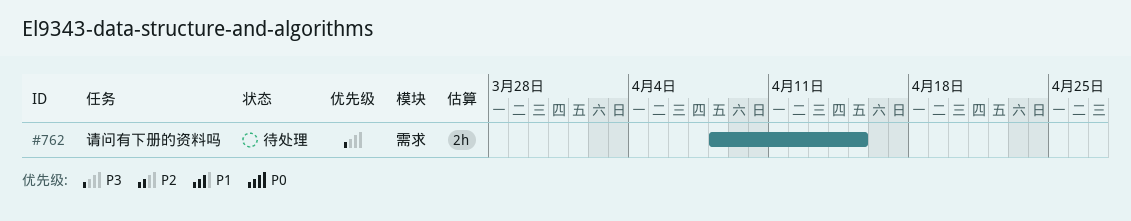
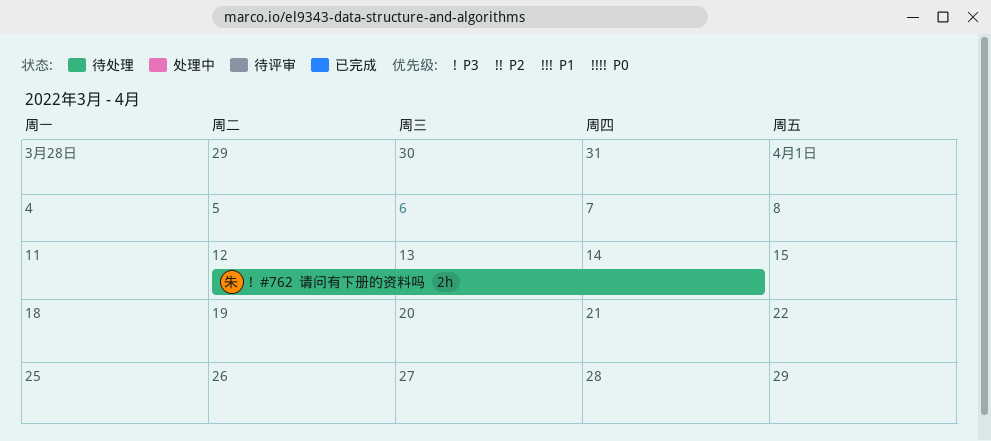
#762, start: Apr 8 -> Apr 12
#762, due: Apr 15 -> Apr 14

